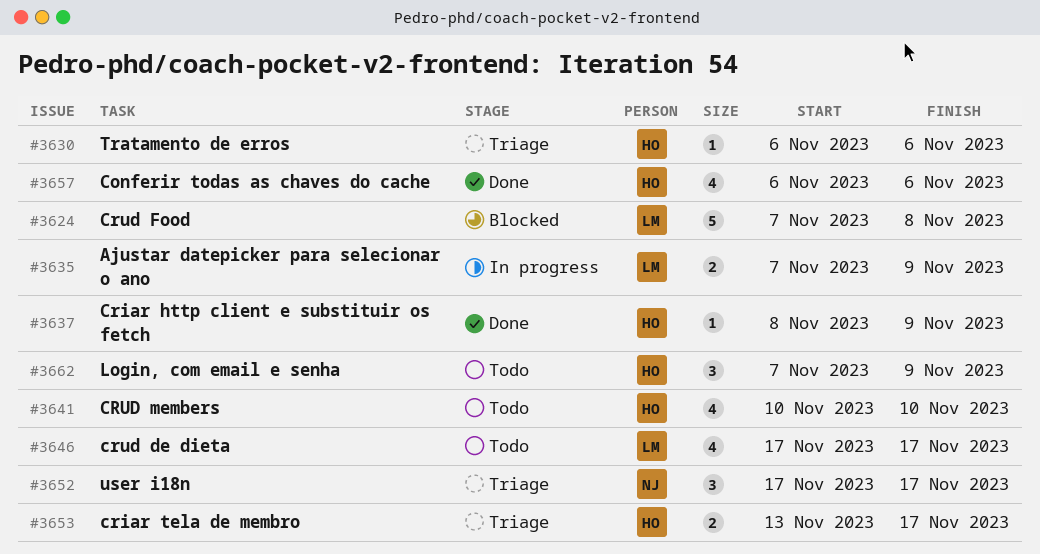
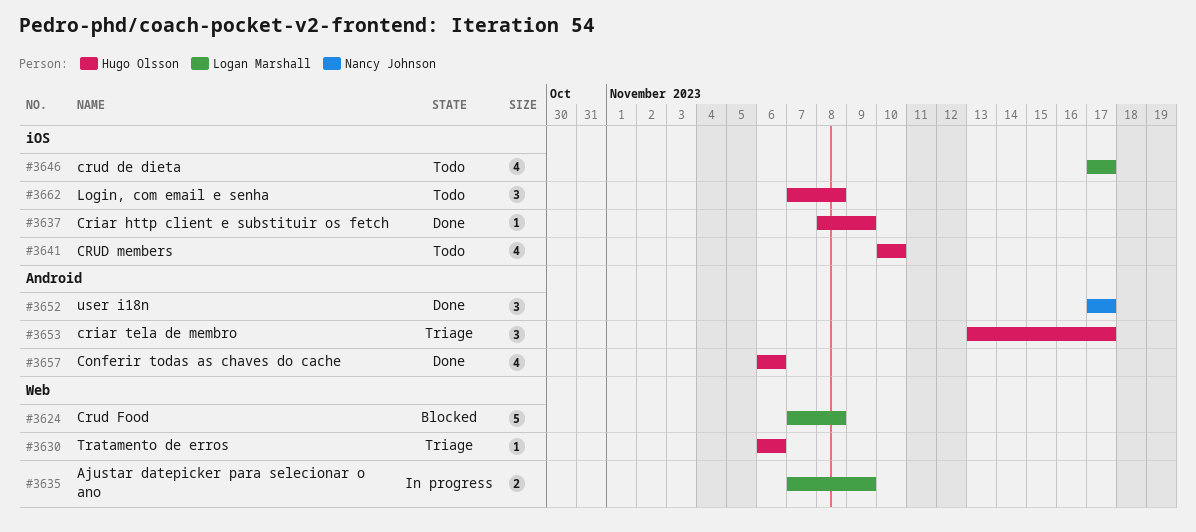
#3652, status: Triage -> Done
#3653, estimate: 2 -> 3
#3662, due: Nov 9 -> Nov 8

